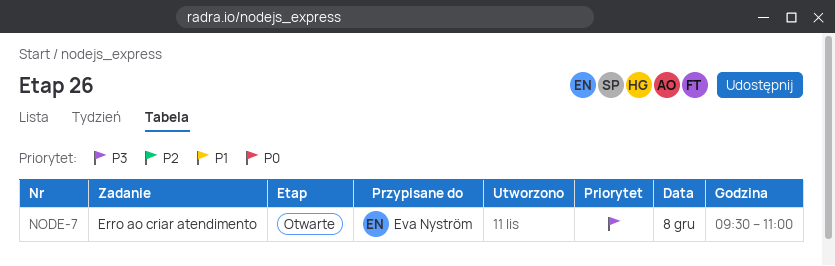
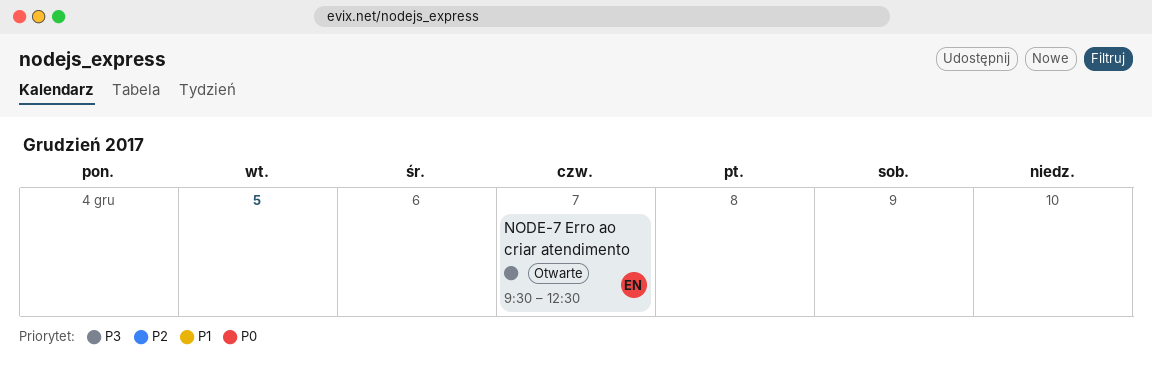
NODE-7, day: Dec 8 -> Dec 7
NODE-7, ends: 11:00 -> 12:30

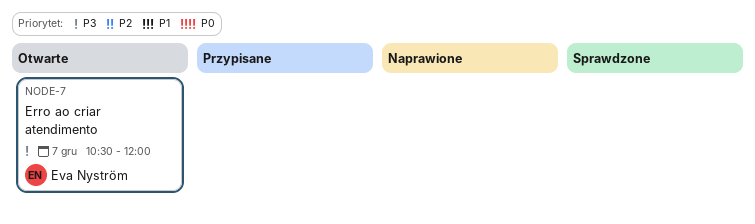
NODE-7, begins: 09:30 -> 10:30
NODE-7, ends: 12:30 -> 12:00

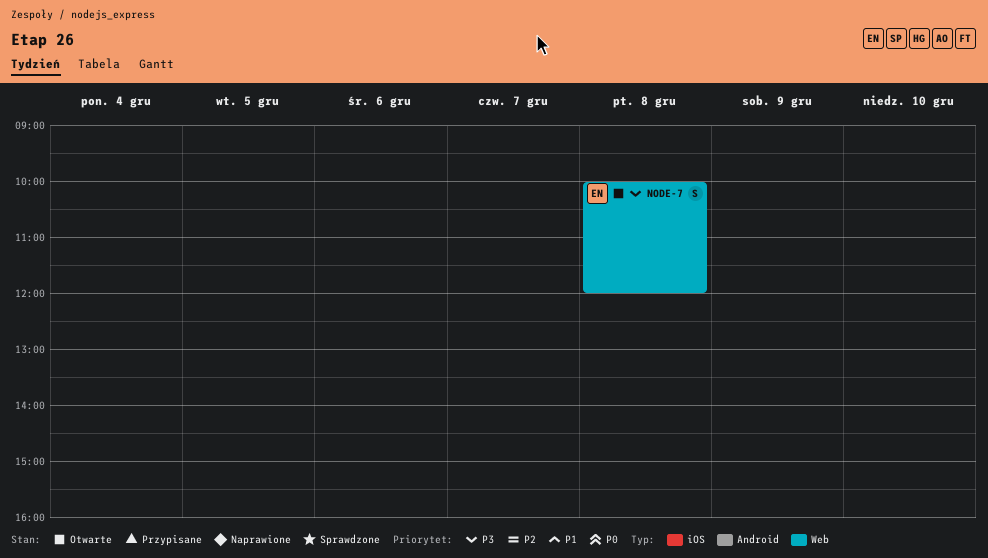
NODE-7, day: Dec 7 -> Dec 8
NODE-7, begins: 10:30 -> 10:00

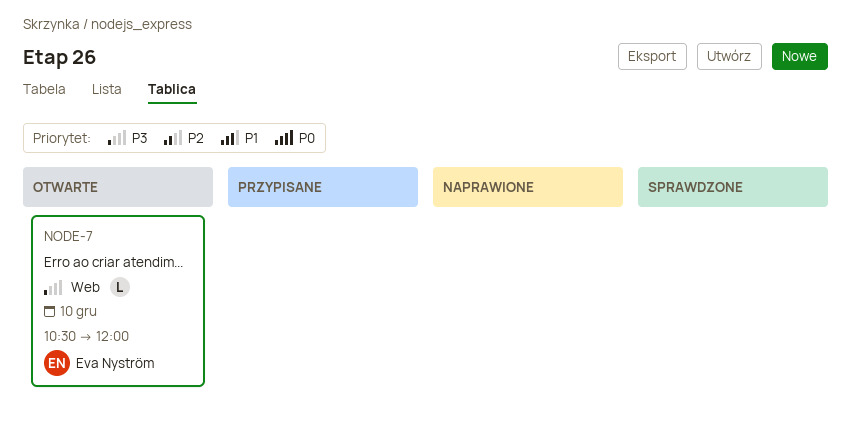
NODE-7, estimate: S -> L
NODE-7, day: Dec 8 -> Dec 10
NODE-7, begins: 10:00 -> 10:30

